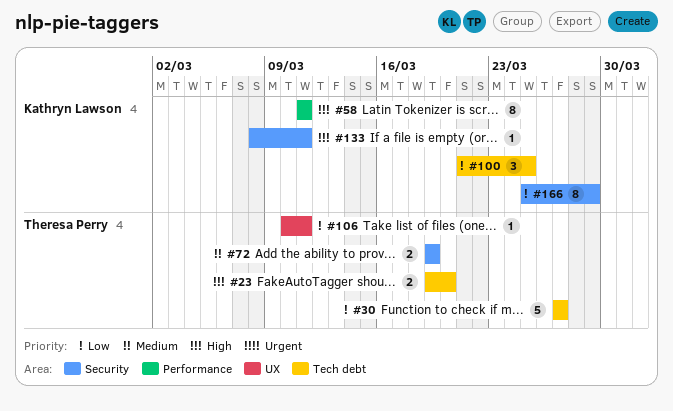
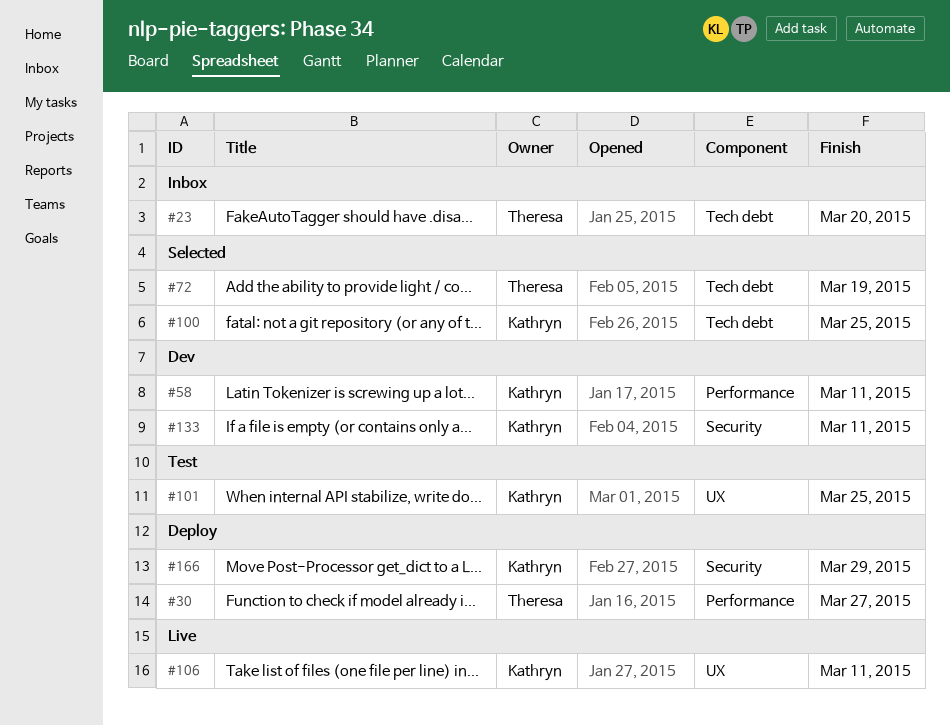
#30, label: Tech debt -> Performance
#72, label: Security -> Tech debt
#101: none -> present
#106, owner: Theresa Perry -> Kathryn Lawson

